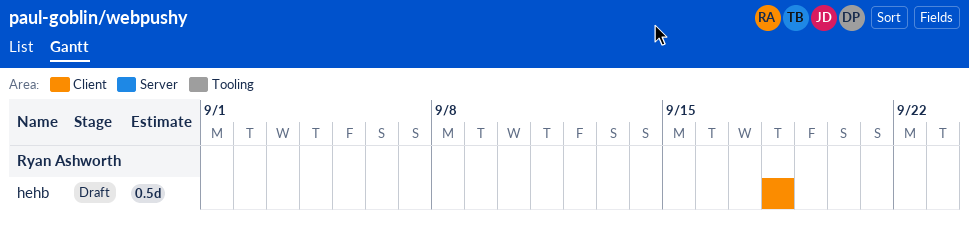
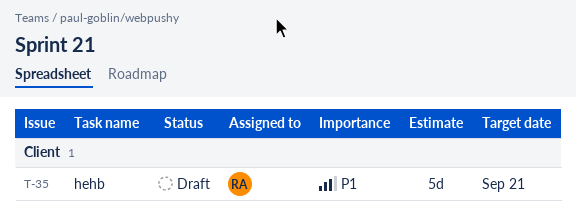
hehb, estimate: 0.5d -> 5d
hehb, due: Sep 18 -> Sep 21

